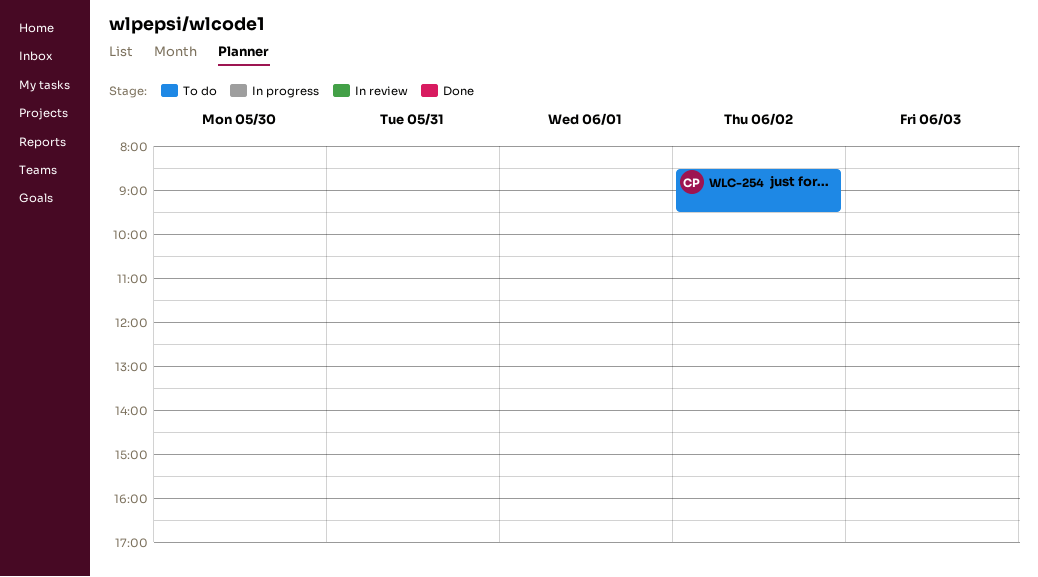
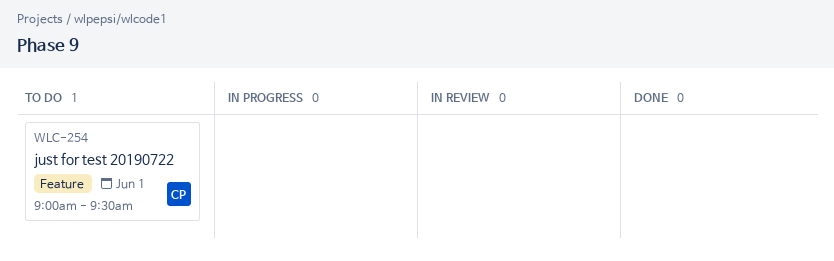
WLC-254, day: Jun 2 -> Jun 1
WLC-254, begins: 08:30 -> 09:00

